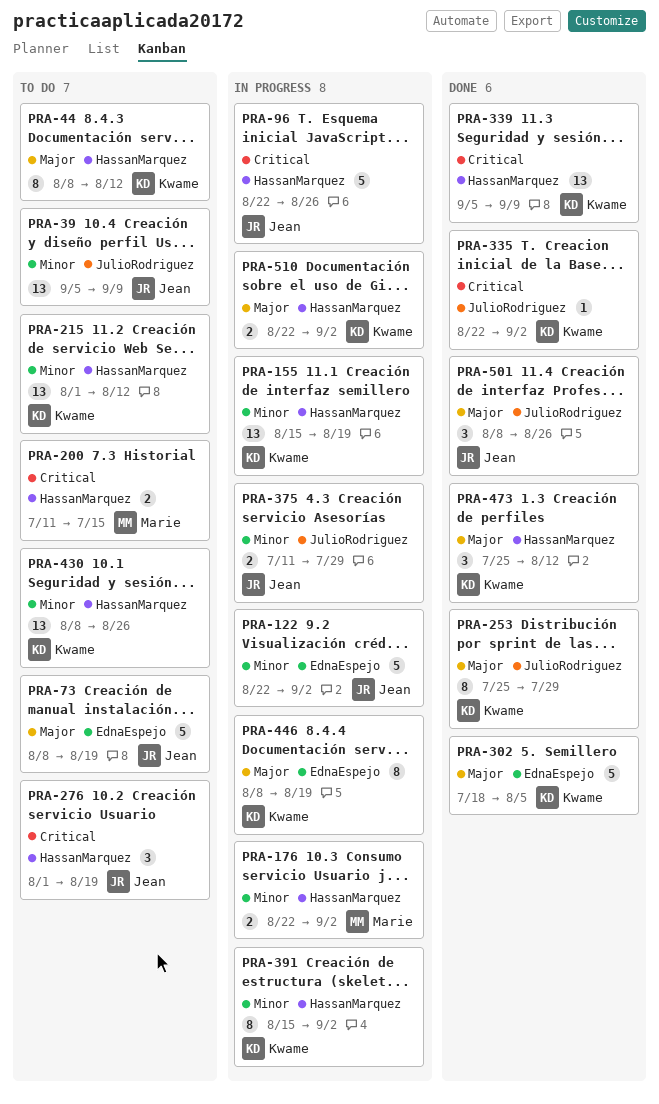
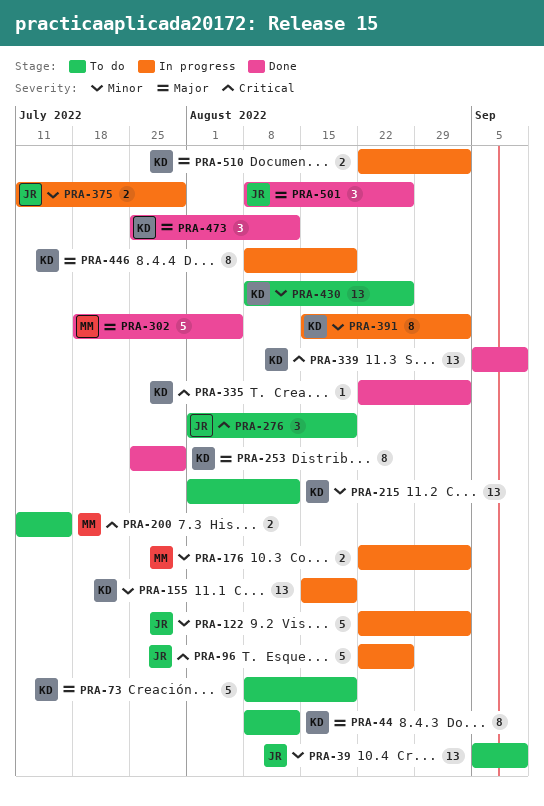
PRA-73, owner: Jean -> Kwame
PRA-302, owner: Kwame -> Marie

